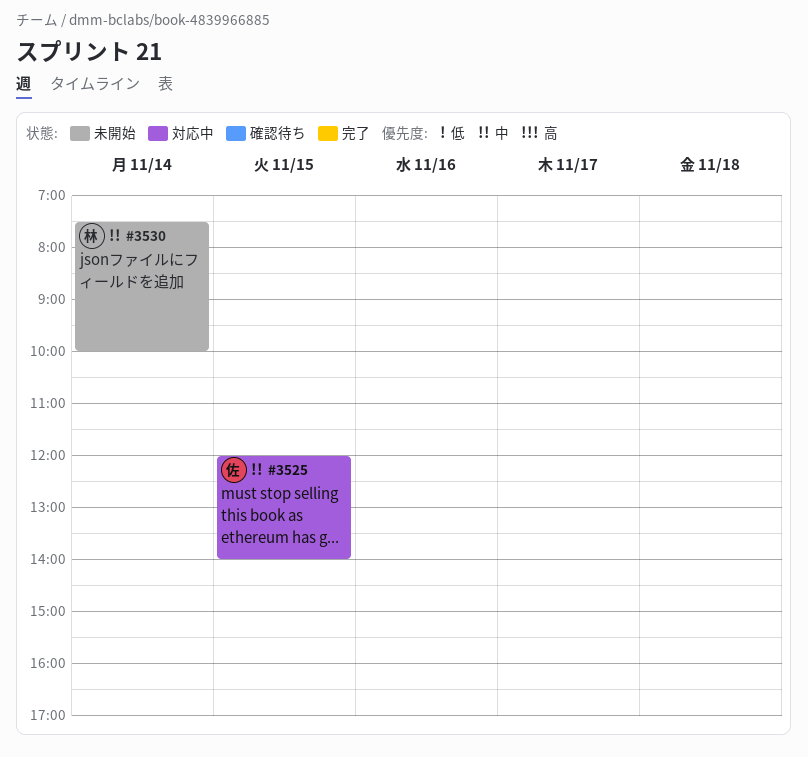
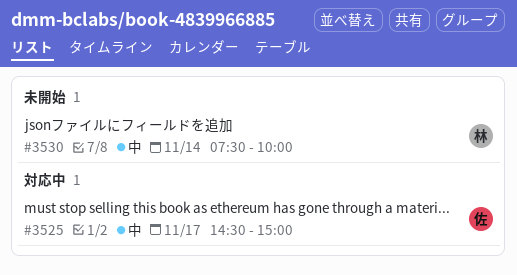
#3525, day: Nov 15 -> Nov 17
#3525, begins: 12:00 -> 14:30
#3525, ends: 14:00 -> 15:00

